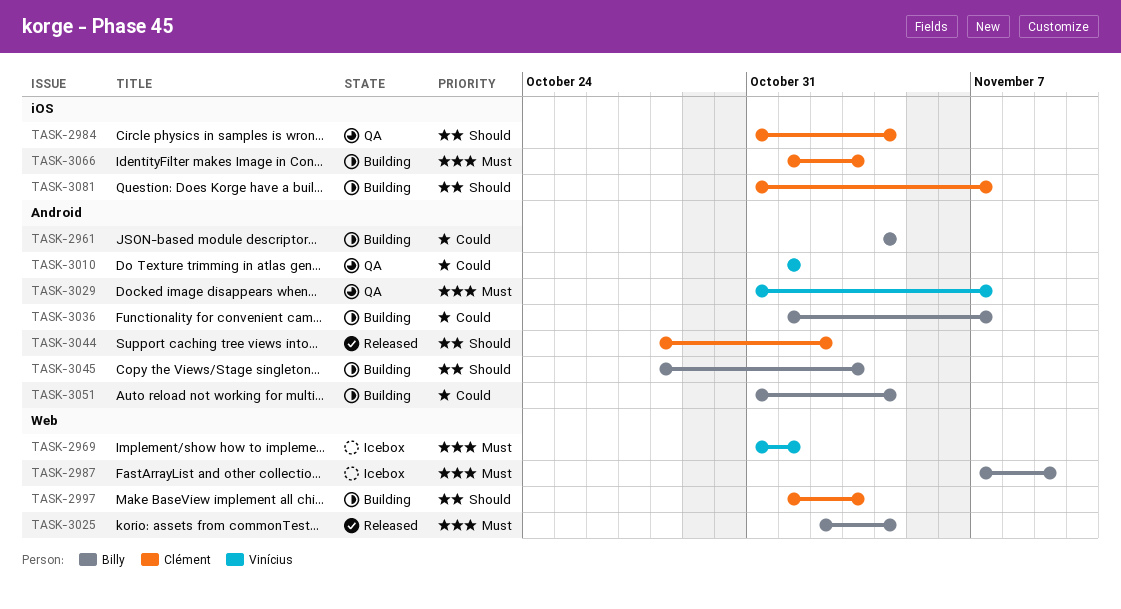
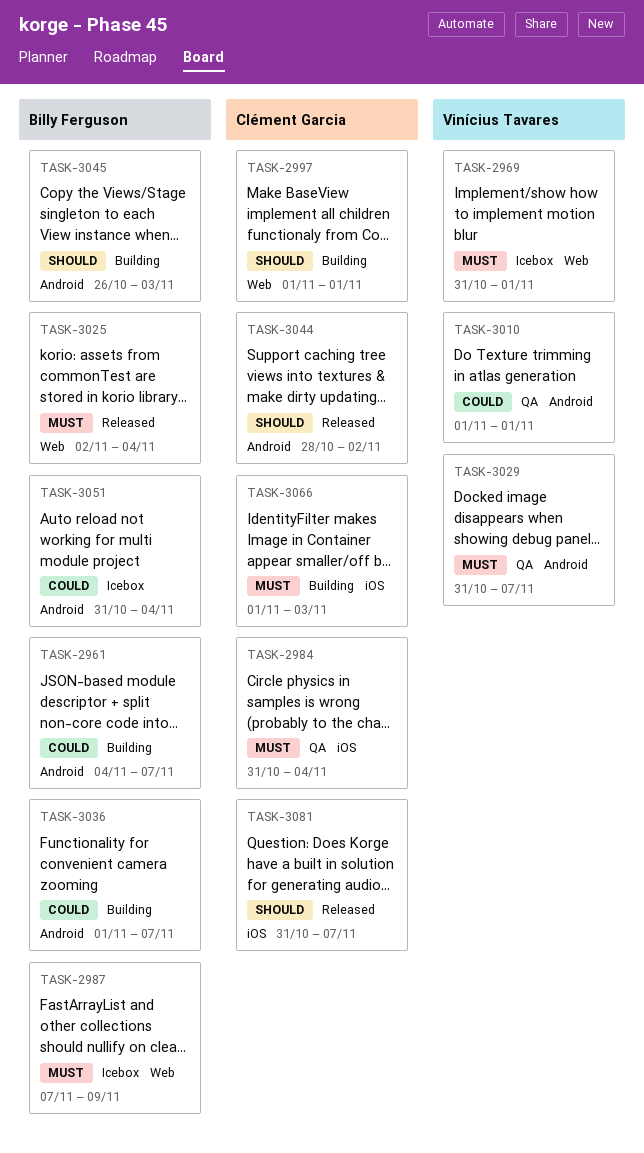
TASK-2961, due: Nov 4 -> Nov 7
TASK-2984, priority: Should -> Must
TASK-2997, due: Nov 3 -> Nov 1
TASK-3045, start: Oct 28 -> Oct 26
TASK-3051, status: Building -> Icebox
TASK-3081, status: Building -> Released

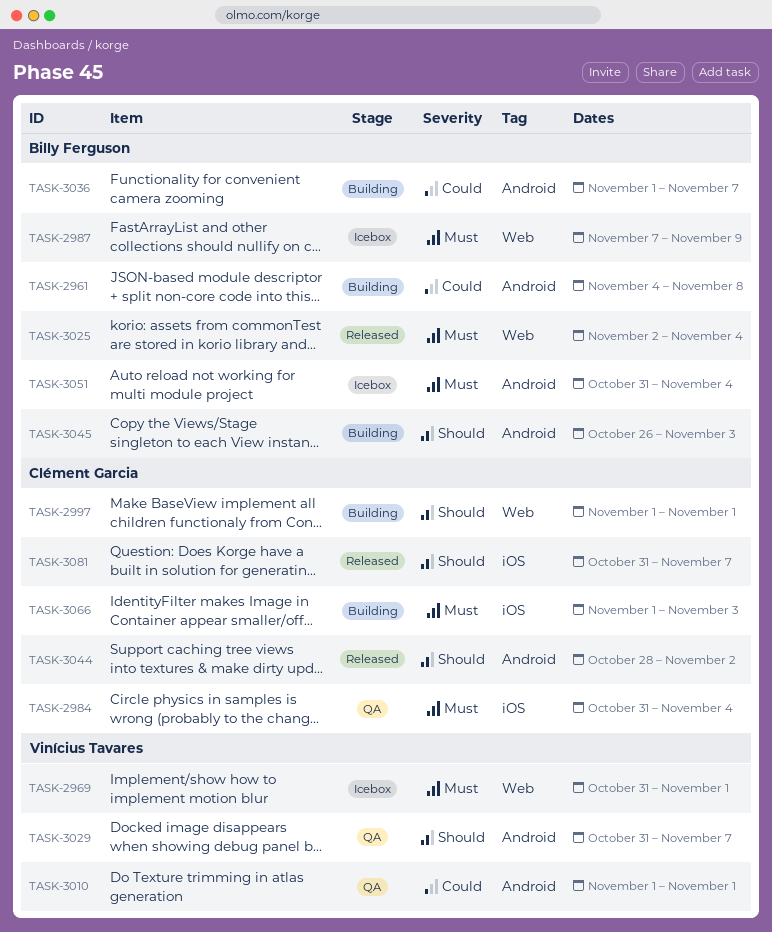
TASK-2961, due: Nov 7 -> Nov 8
TASK-3029, priority: Must -> Should
TASK-3051, priority: Could -> Must

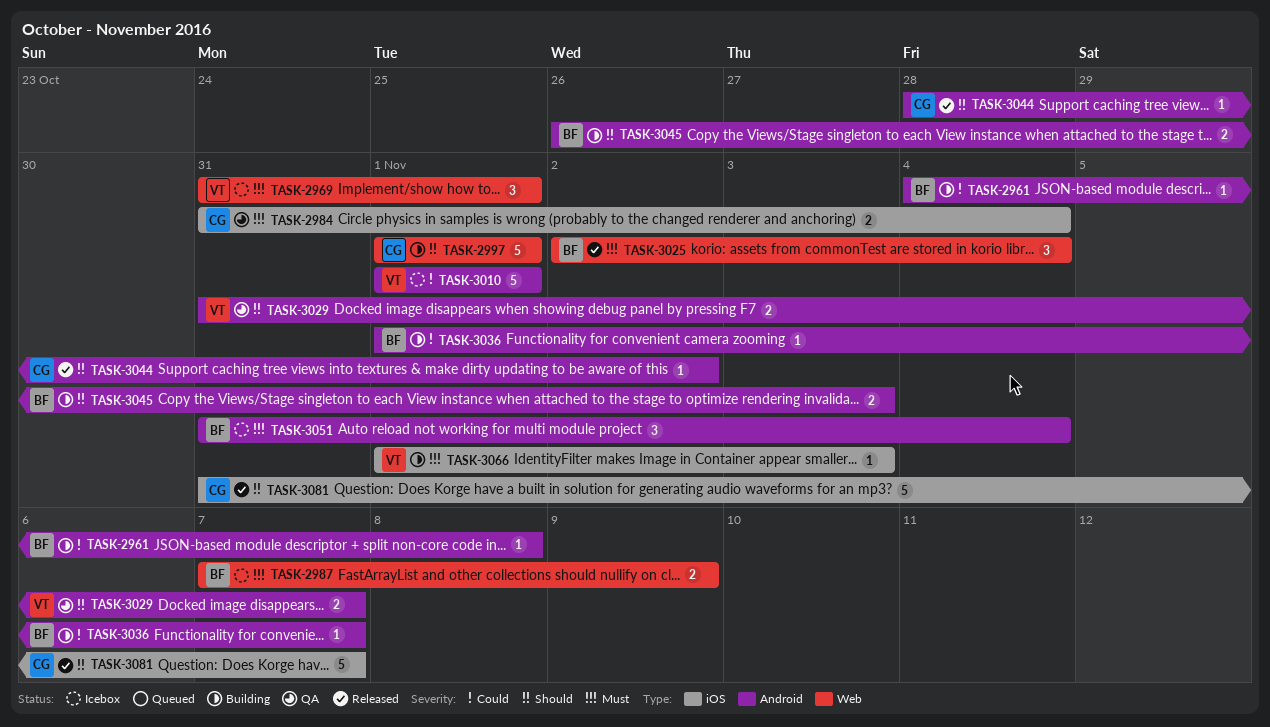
TASK-3010, status: QA -> Icebox
TASK-3066, owner: Clément Garcia -> Vinícius Tavares

